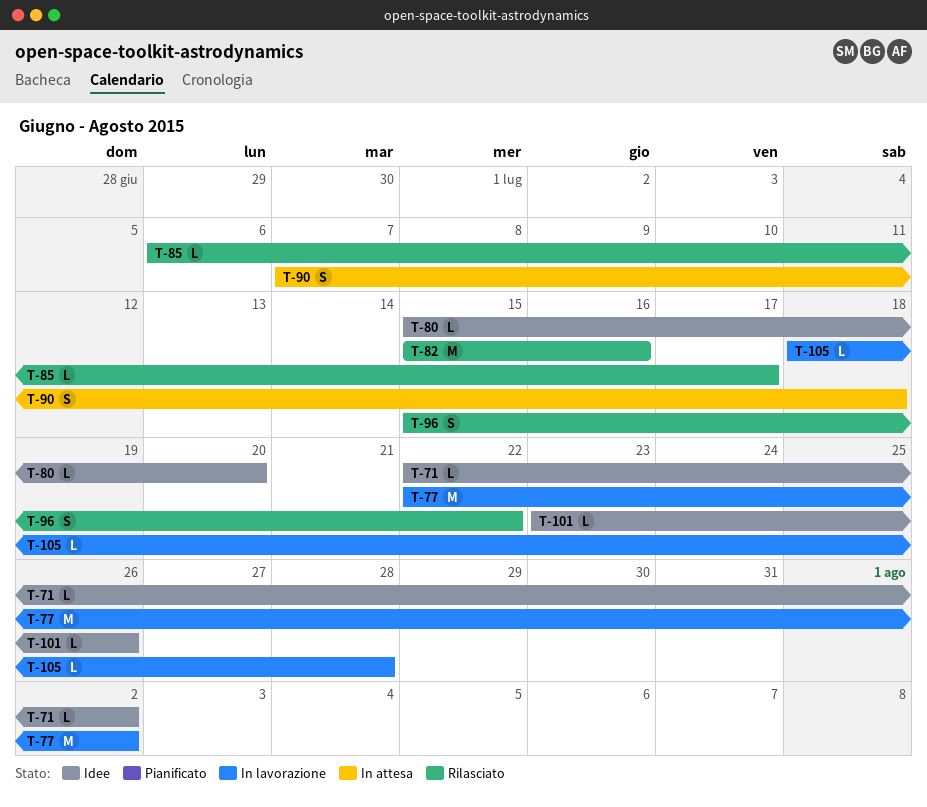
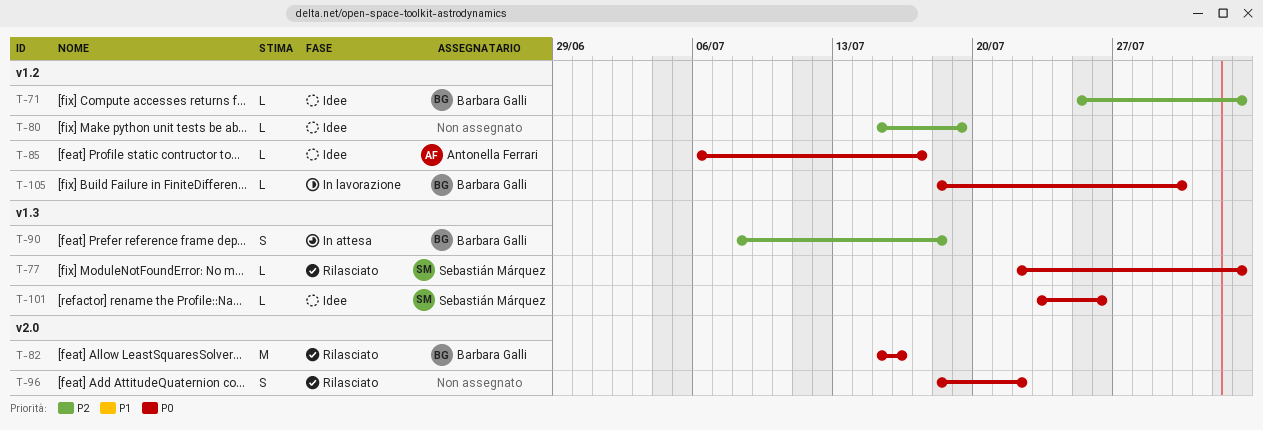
T-71, start: Jul 22 -> Jul 25
T-77, status: In lavorazione -> Rilasciato
T-77, estimate: M -> L
T-80, due: Jul 20 -> Jul 19
T-85, status: Rilasciato -> Idee
T-90, start: Jul 7 -> Jul 8
T-96, start: Jul 15 -> Jul 18
T-105, due: Jul 28 -> Jul 30

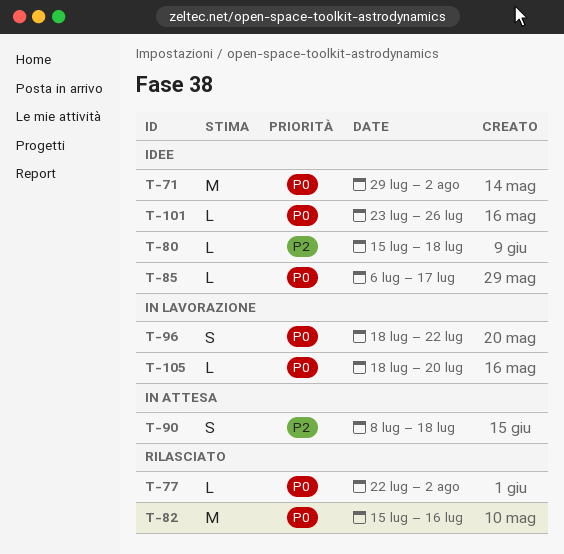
T-71, priority: P2 -> P0
T-71, estimate: L -> M
T-71, start: Jul 25 -> Jul 29
T-80, due: Jul 19 -> Jul 18
T-96, status: Rilasciato -> In lavorazione
T-105, due: Jul 30 -> Jul 20

